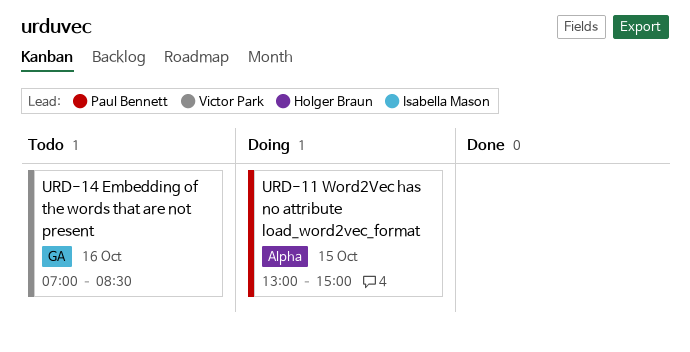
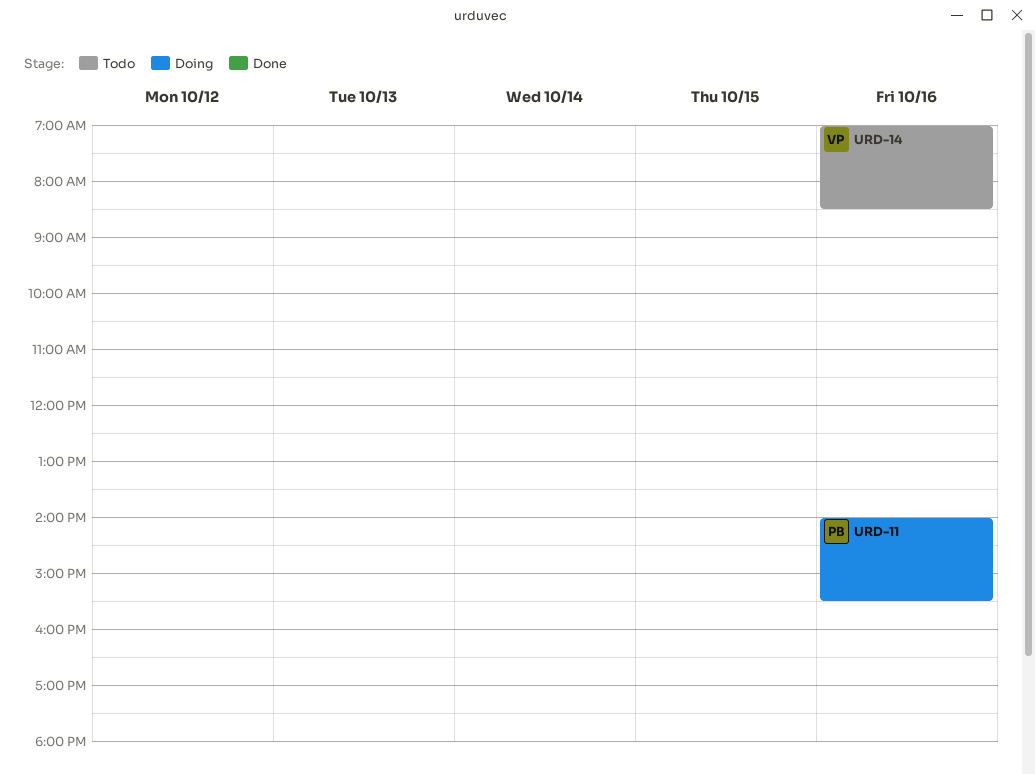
URD-11, day: Oct 15 -> Oct 16
URD-11, begins: 13:00 -> 14:00
URD-11, ends: 15:00 -> 15:30

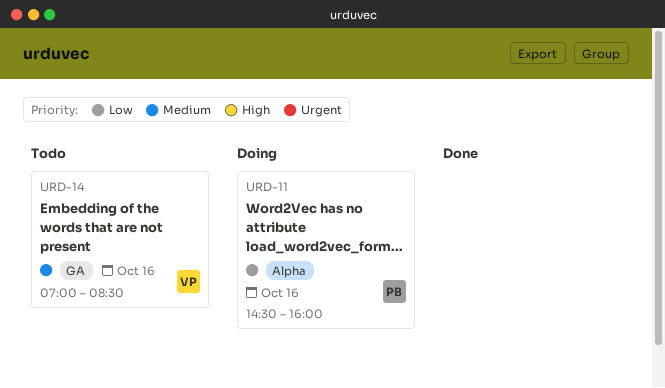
URD-11, begins: 14:00 -> 14:30
URD-11, ends: 15:30 -> 16:00

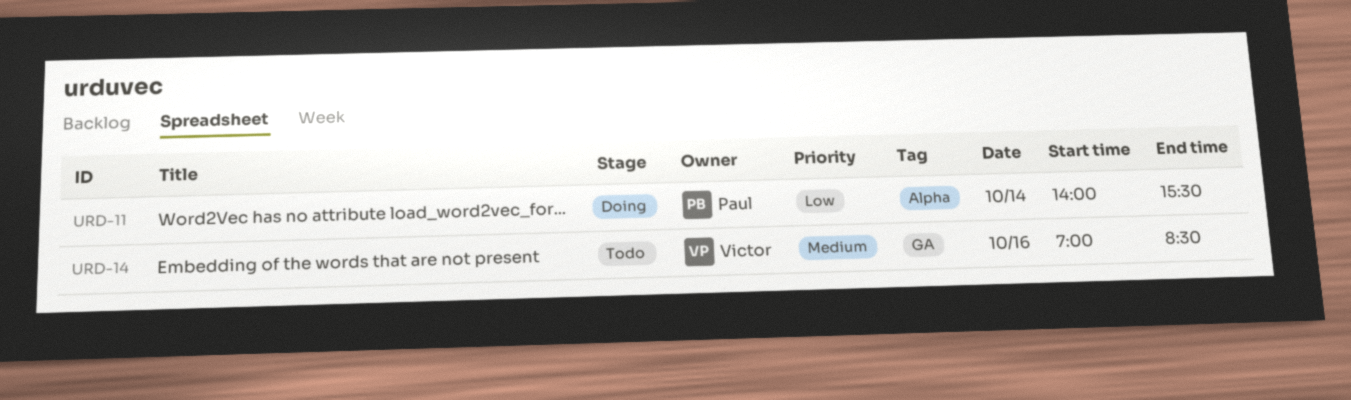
URD-11, day: Oct 16 -> Oct 14
URD-11, begins: 14:30 -> 14:00
URD-11, ends: 16:00 -> 15:30

